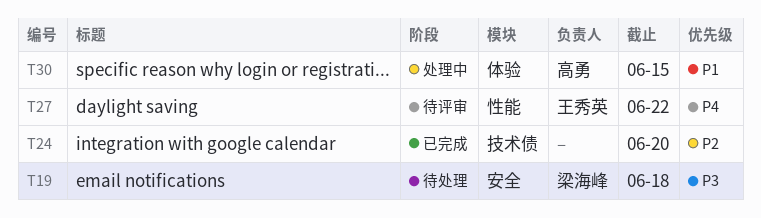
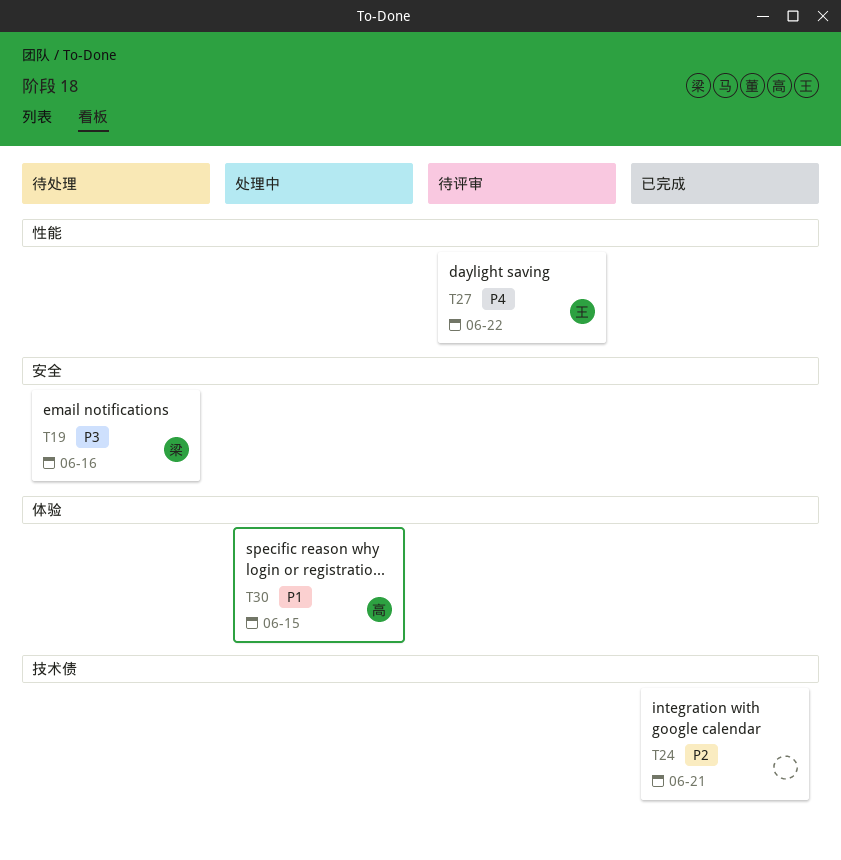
T19, due: Jun 18 -> Jun 16
T24, due: Jun 20 -> Jun 21

